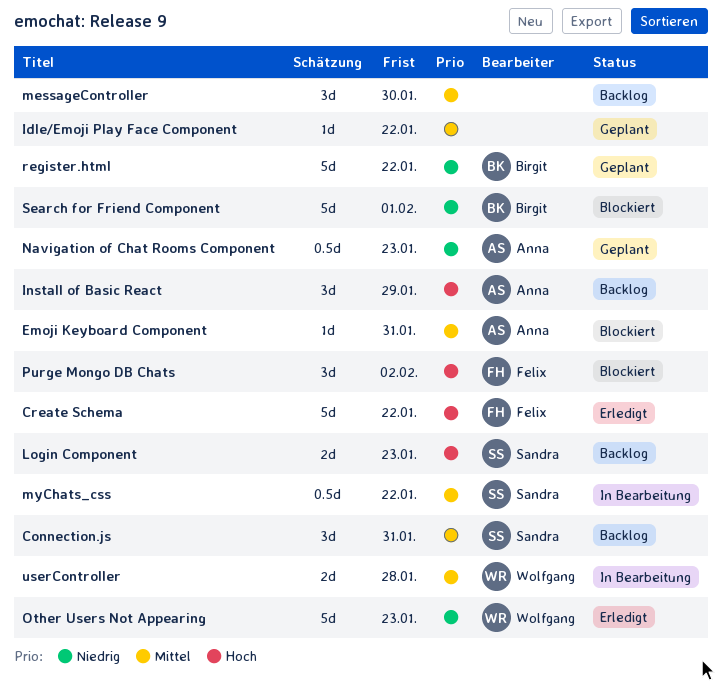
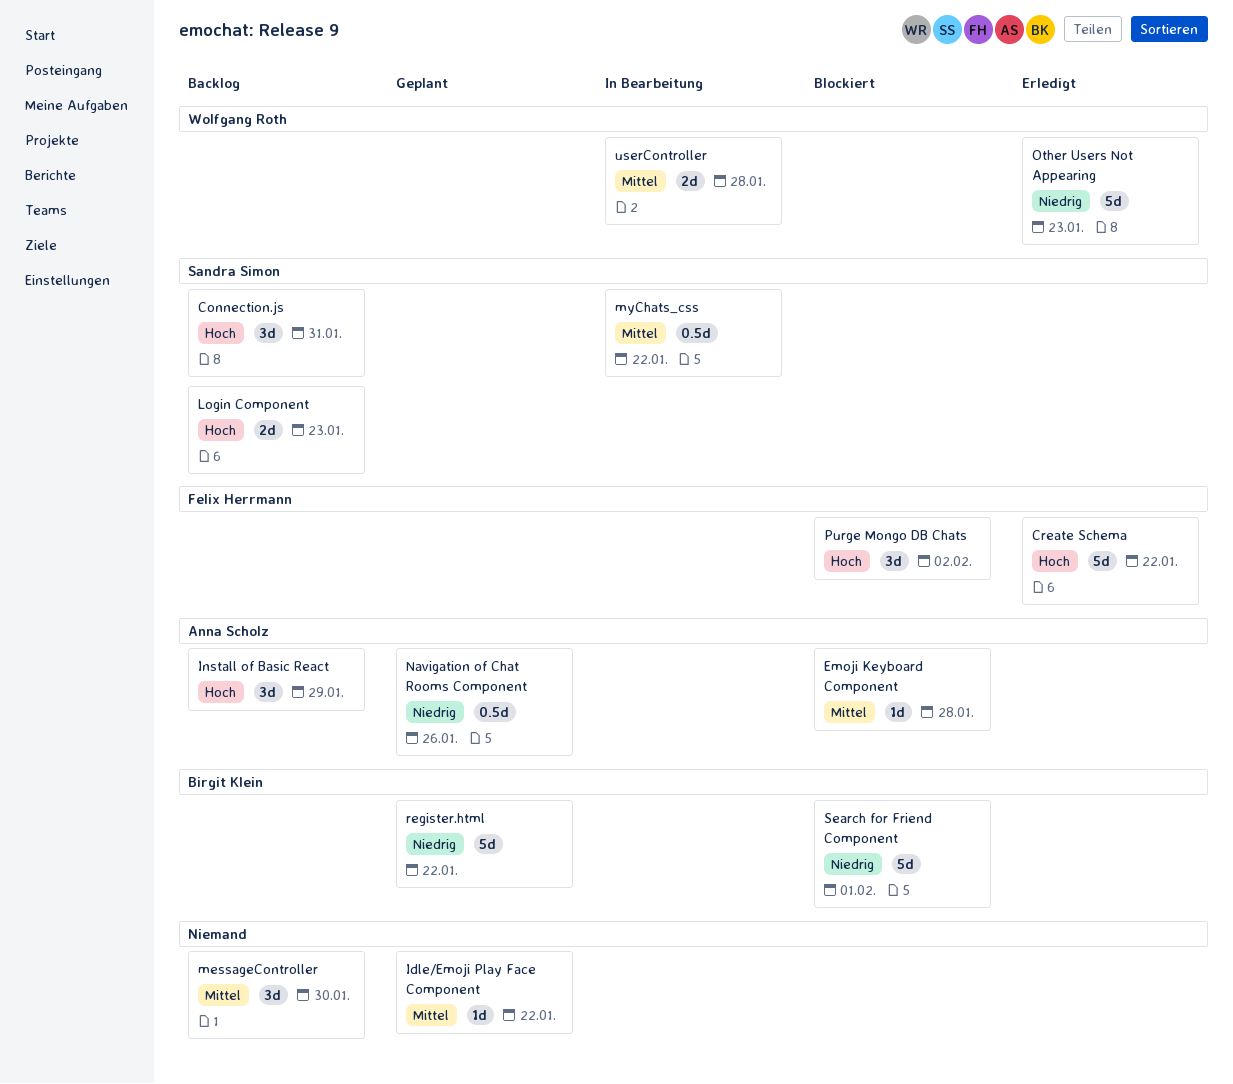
Connection.js, priority: Mittel -> Hoch
Emoji Keyboard Component, due: Jan 31 -> Jan 28
Navigation of Chat Rooms Component, due: Jan 23 -> Jan 26

